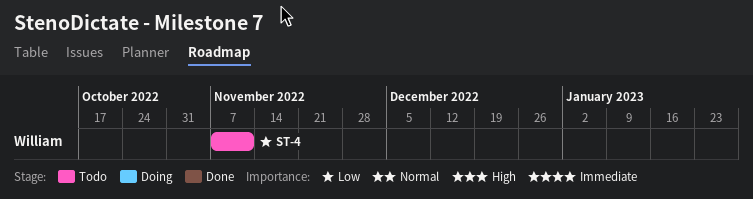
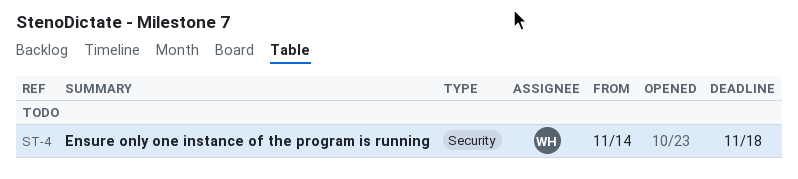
ST-4, start: Nov 7 -> Nov 14
ST-4, due: Nov 11 -> Nov 18

